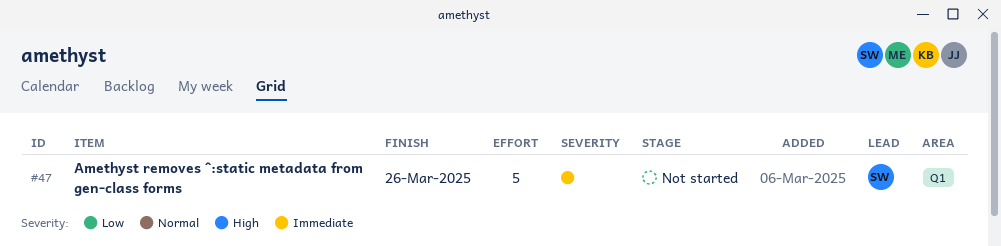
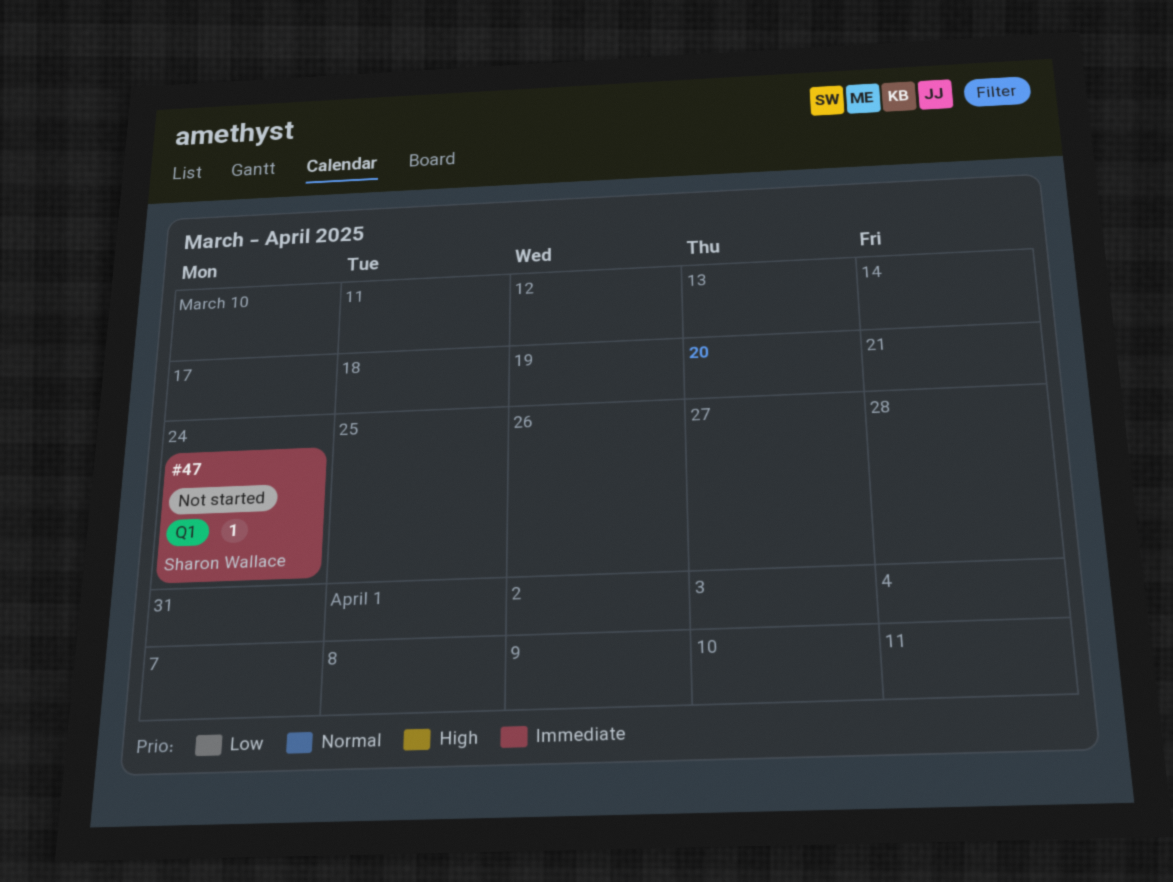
#47, estimate: 5 -> 1
#47, due: Mar 26 -> Mar 24

